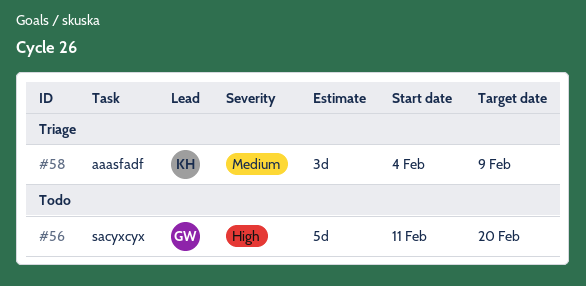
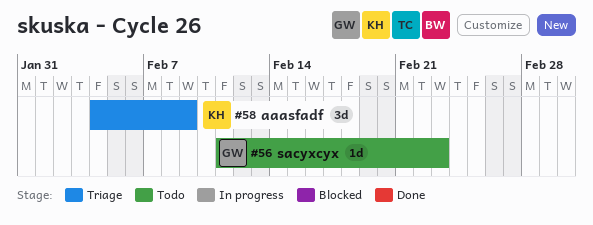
#56, estimate: 5d -> 1d
#56, due: Feb 20 -> Feb 23

